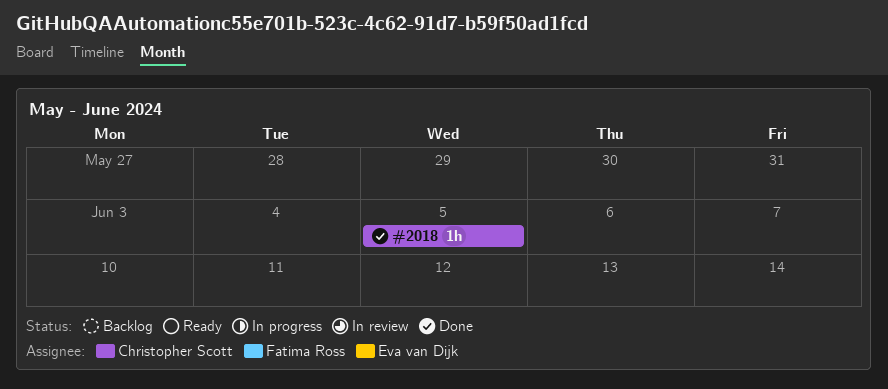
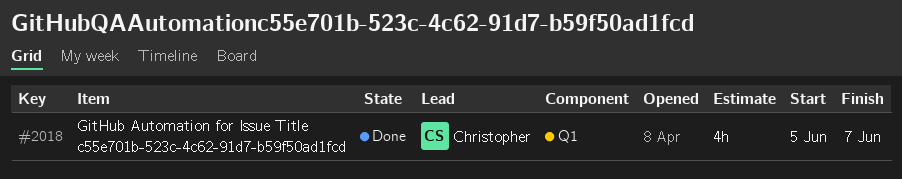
#2018, estimate: 1h -> 4h
#2018, due: Jun 5 -> Jun 7

